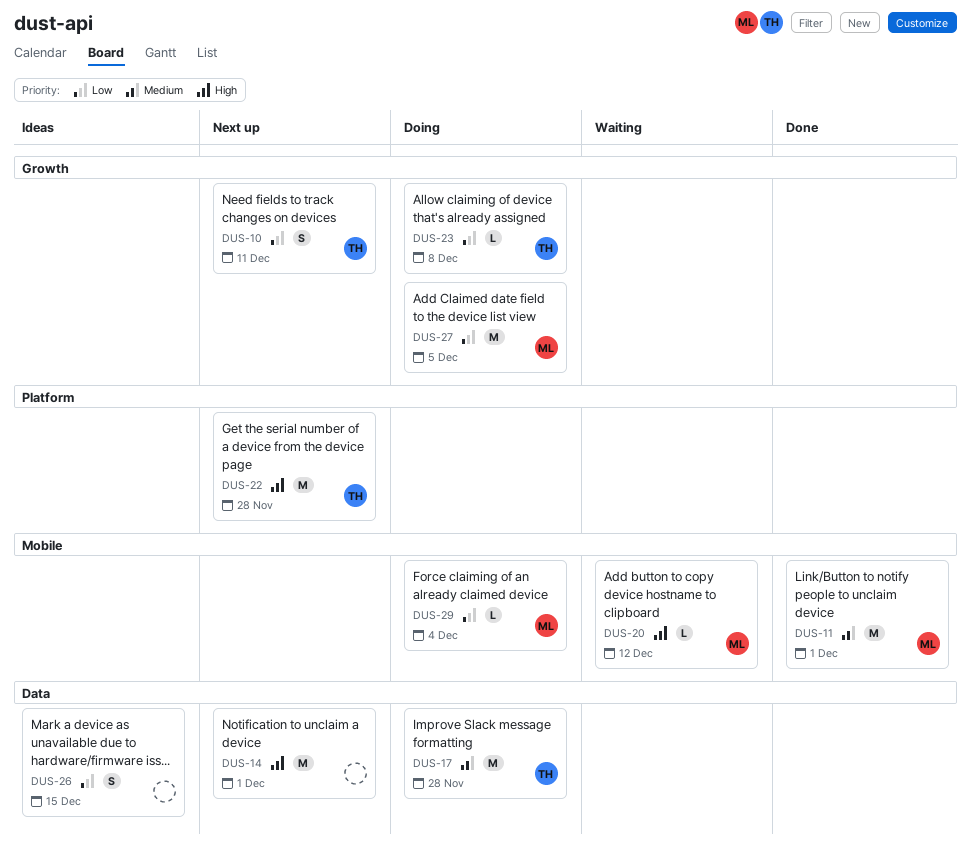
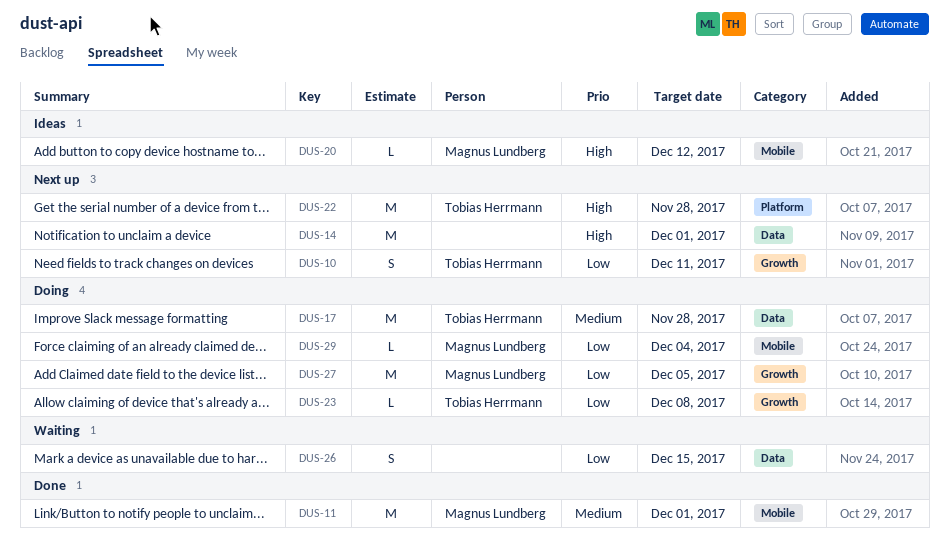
DUS-20, status: Waiting -> Ideas
DUS-26, status: Ideas -> Waiting

